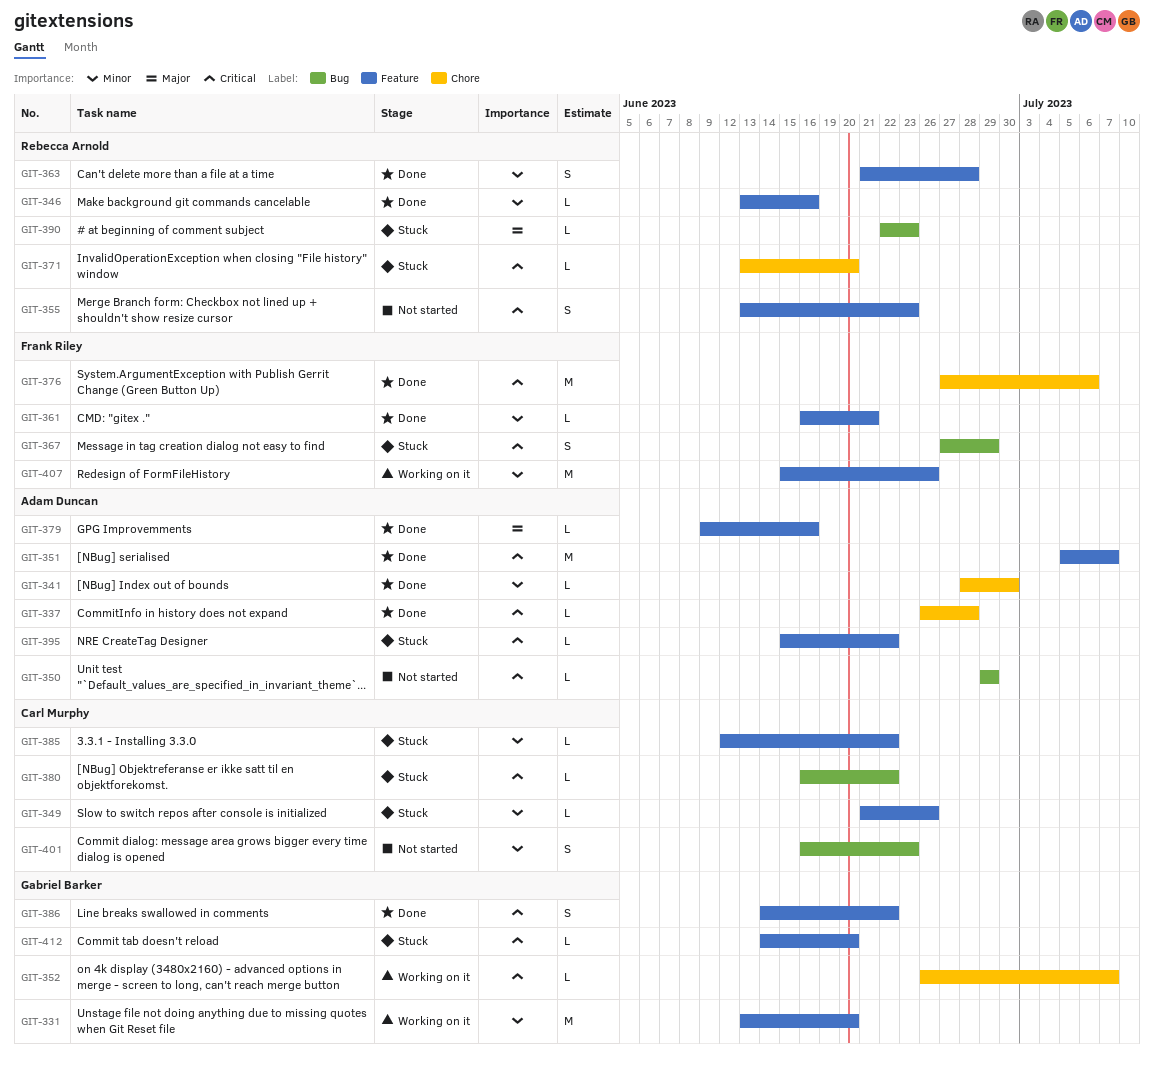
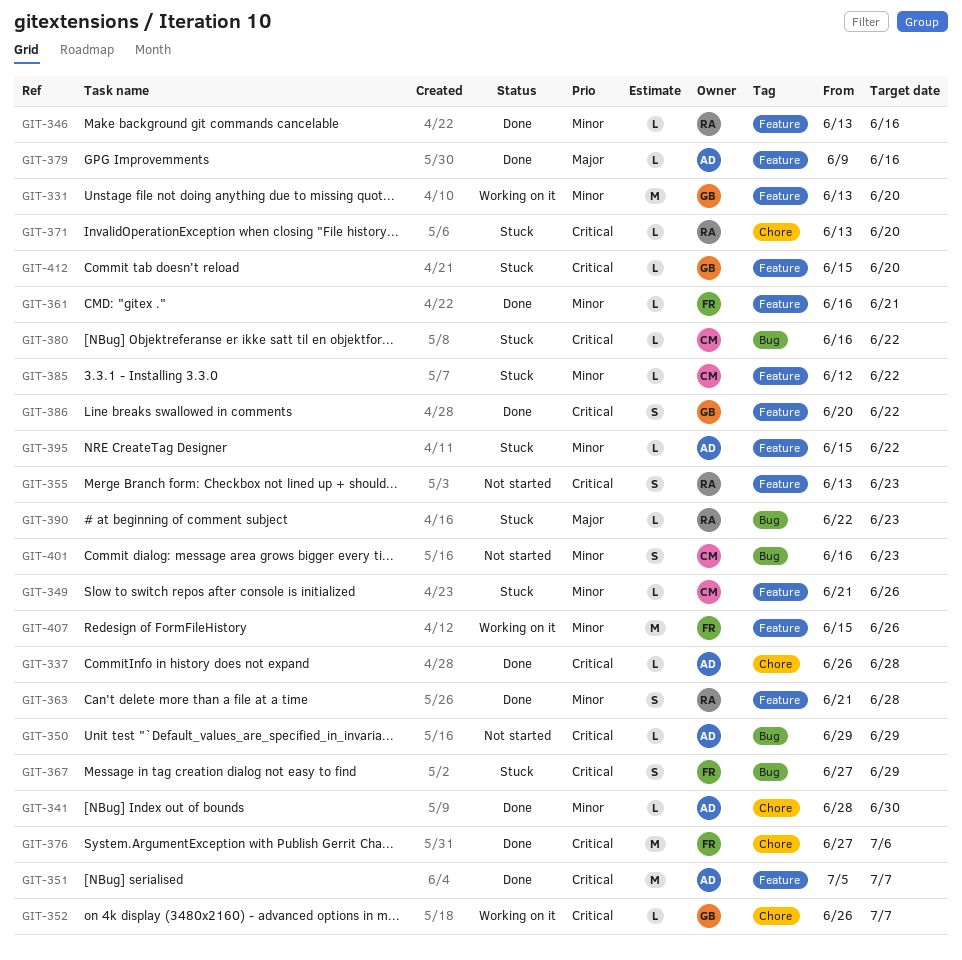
GIT-386, start: Jun 14 -> Jun 20
GIT-395, priority: Critical -> Minor
GIT-412, start: Jun 14 -> Jun 15

